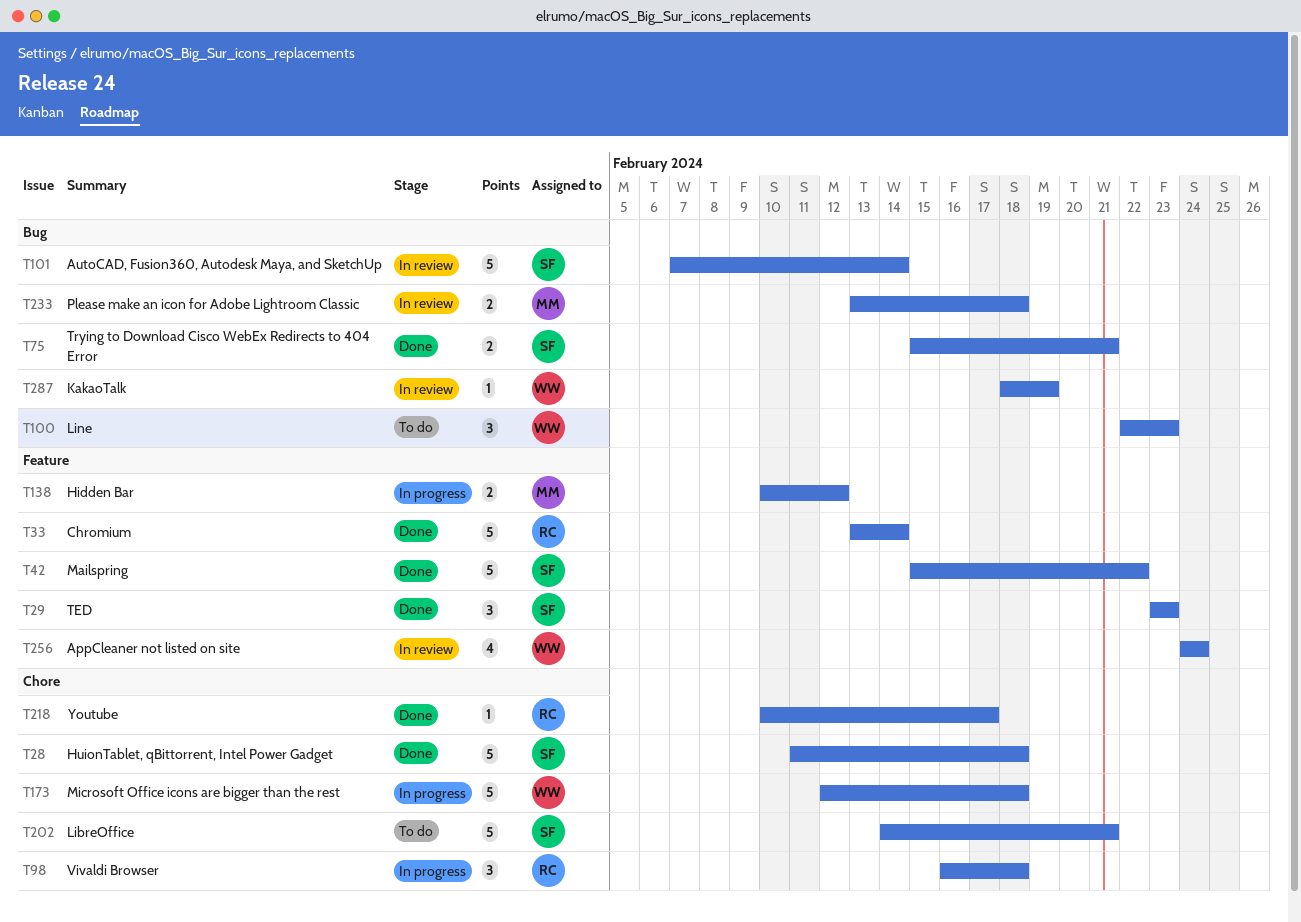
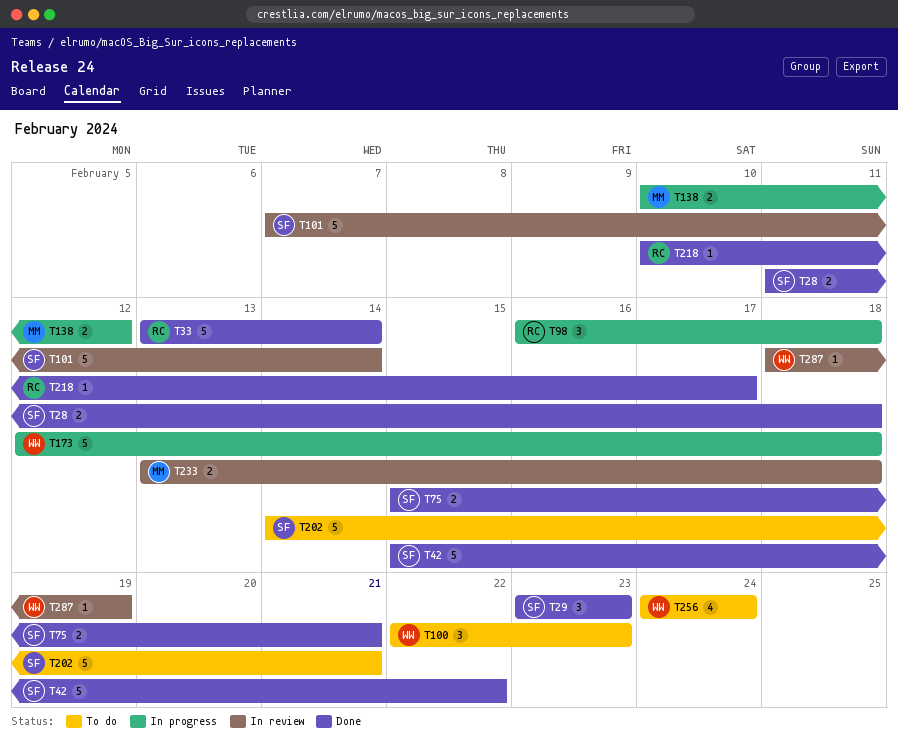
T28, estimate: 5 -> 2
T256, status: In review -> To do

